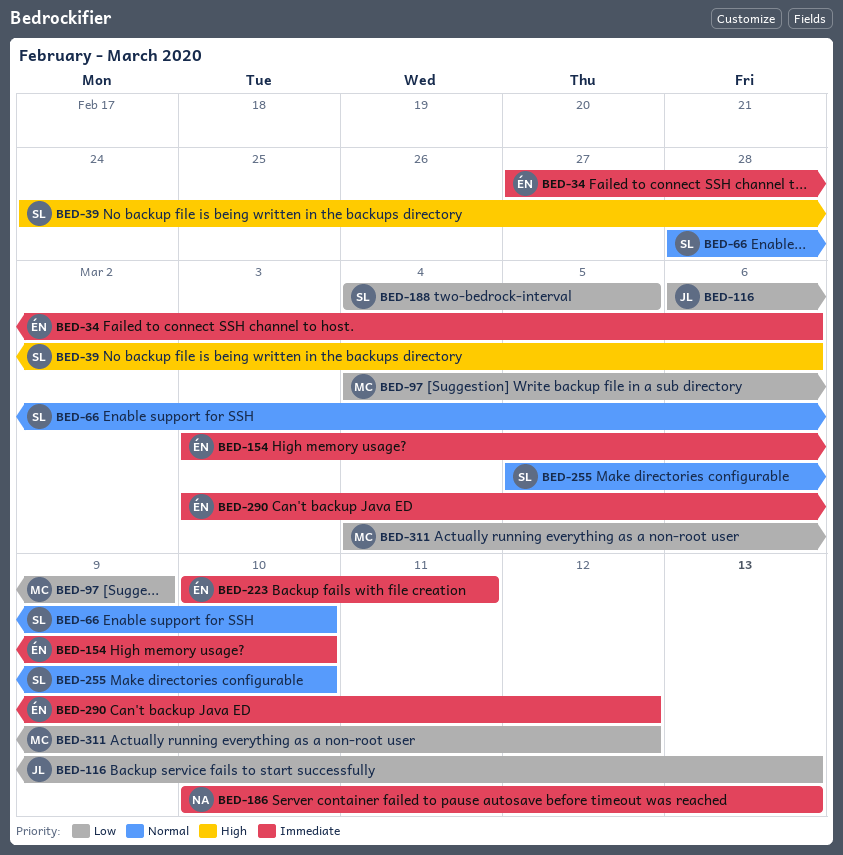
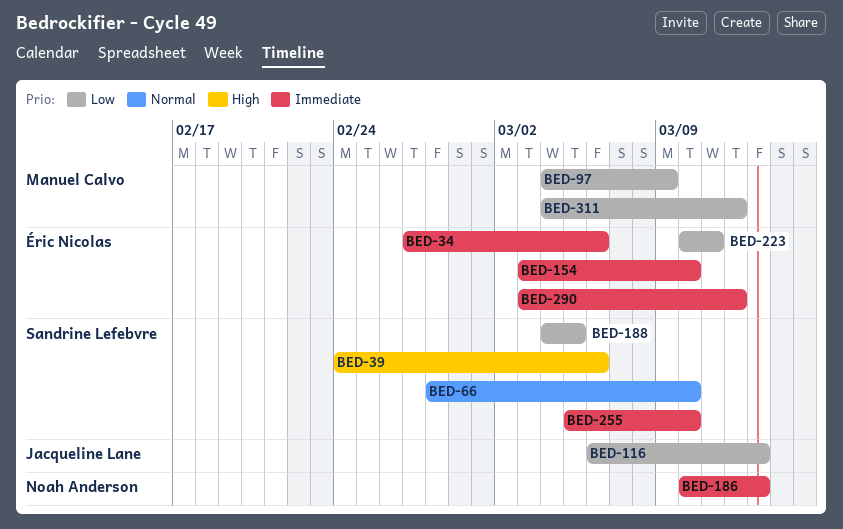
BED-223, priority: Immediate -> Low
BED-255, priority: Normal -> Immediate

